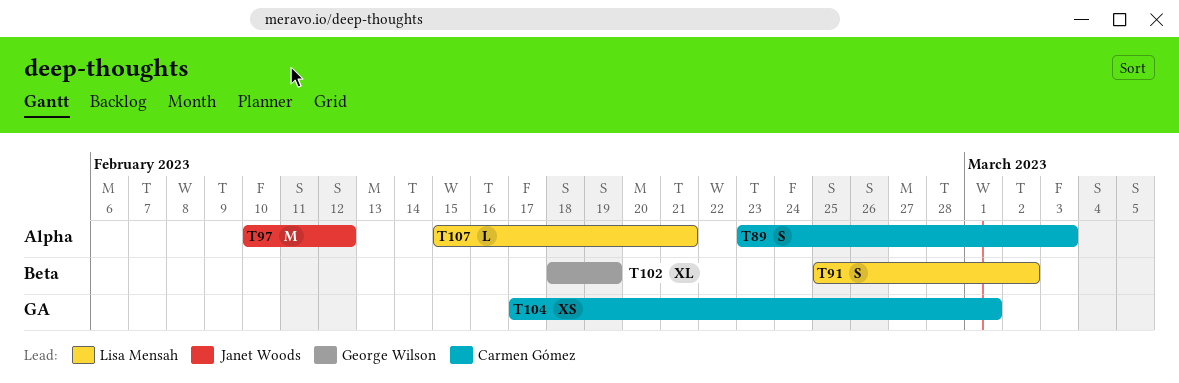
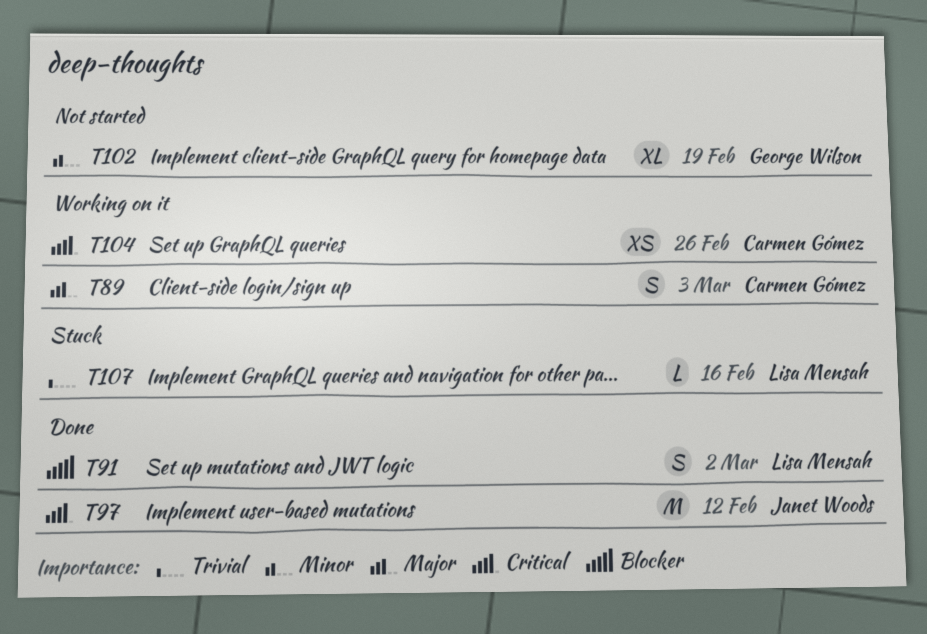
T104, due: Mar 1 -> Feb 26
T107, due: Feb 21 -> Feb 16

